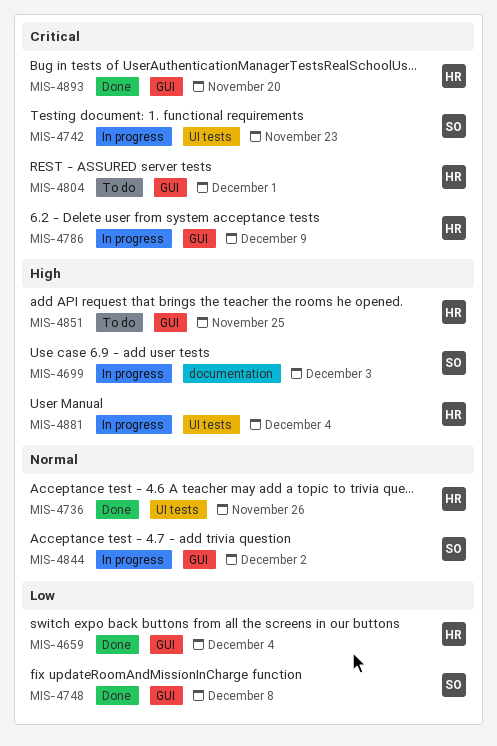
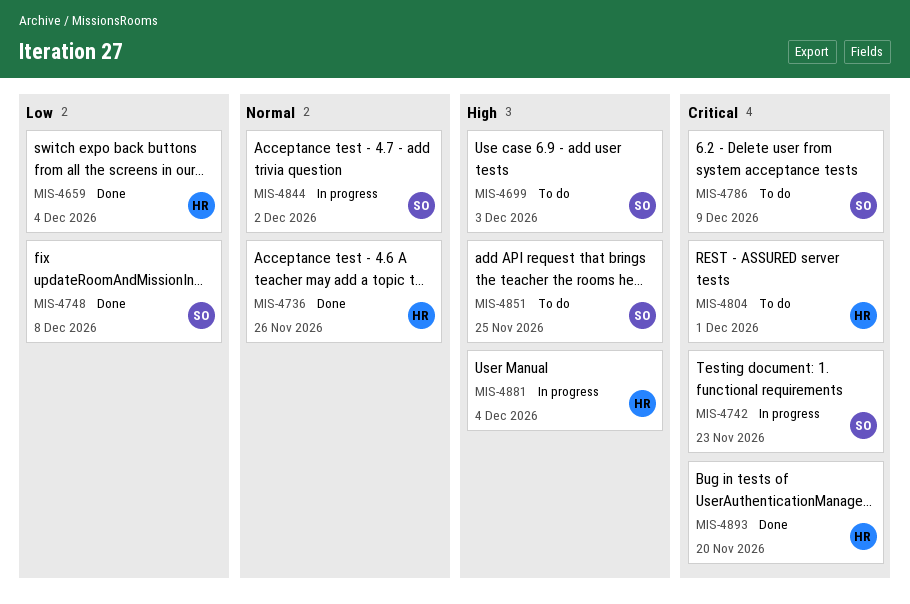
MIS-4699, status: In progress -> To do
MIS-4786, status: In progress -> To do
MIS-4786, owner: HR -> SO
MIS-4851, owner: HR -> SO

